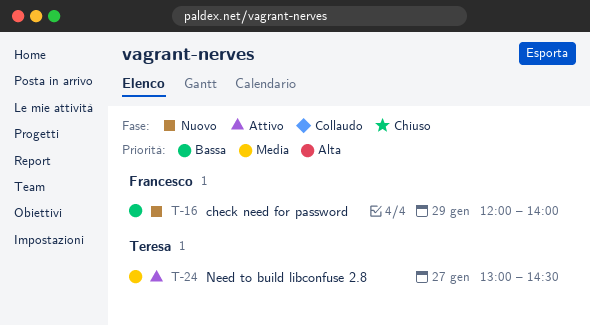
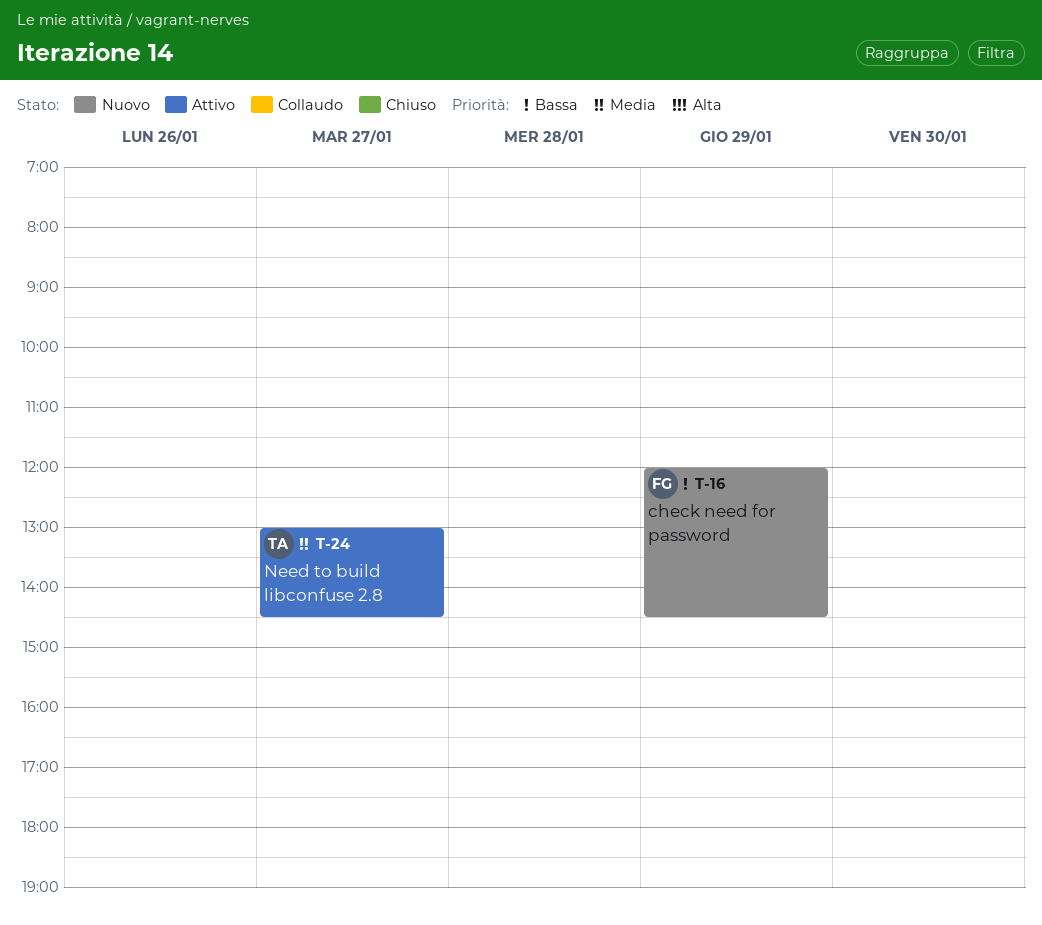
T-16, ends: 14:00 -> 14:30

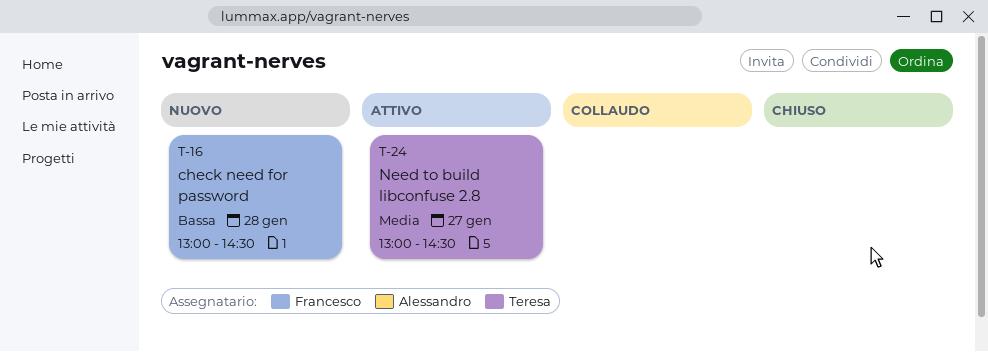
T-16, day: Jan 29 -> Jan 28
T-16, begins: 12:00 -> 13:00

